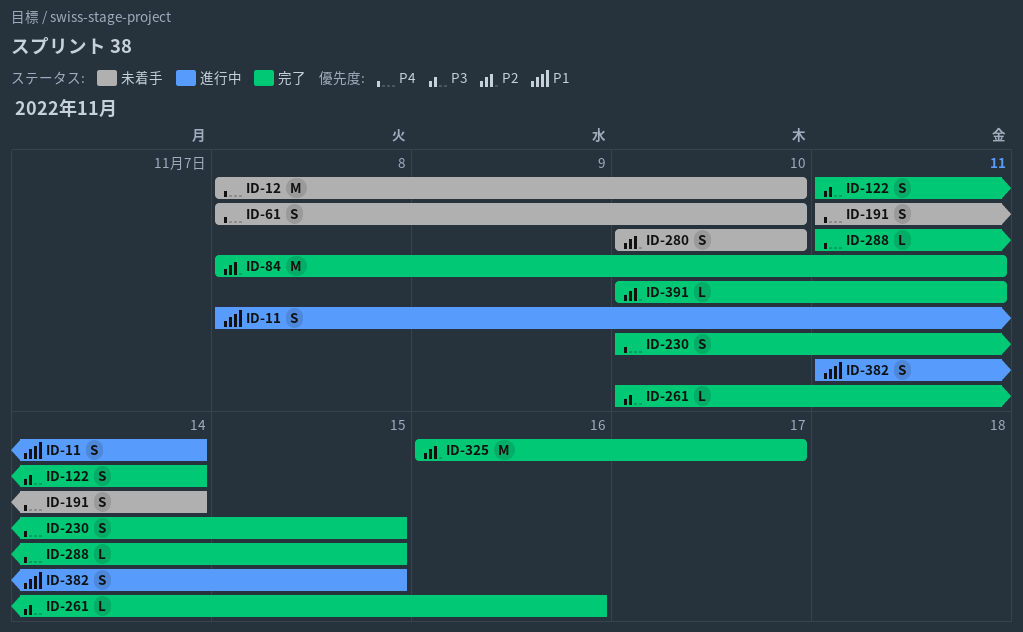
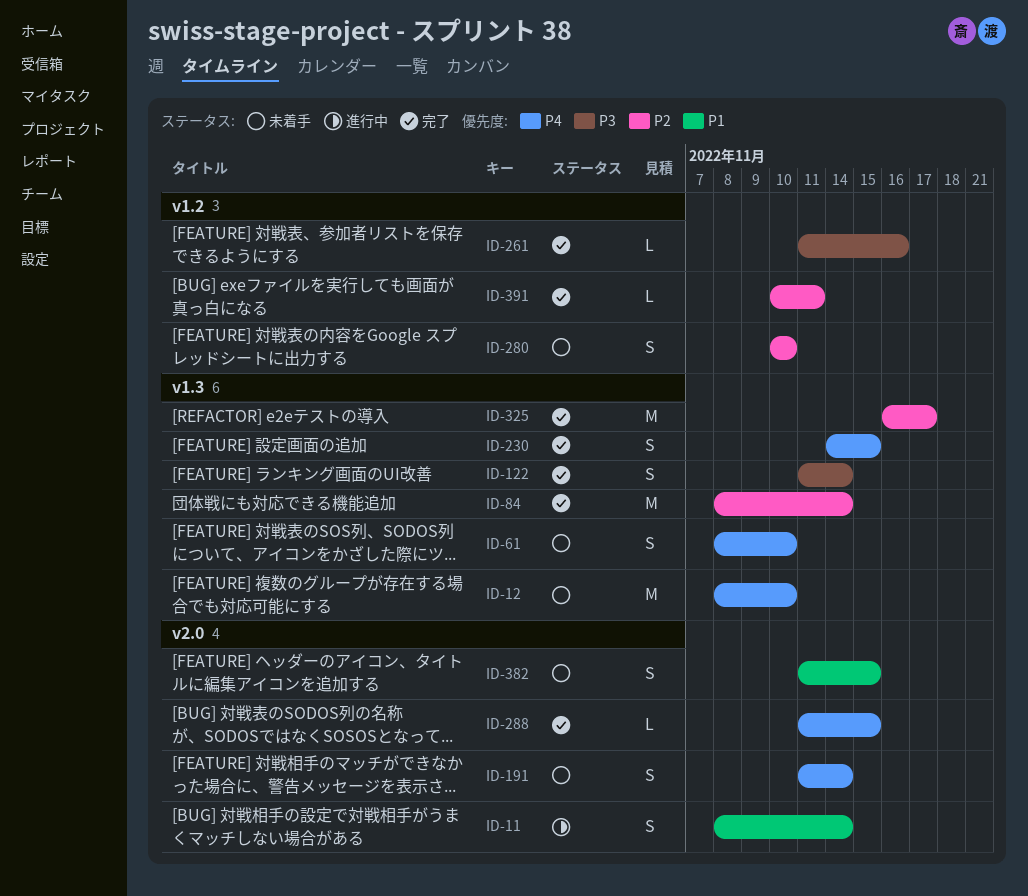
ID-84, due: Nov 11 -> Nov 14
ID-230, start: Nov 10 -> Nov 14
ID-261, start: Nov 10 -> Nov 11
ID-382, status: 進行中 -> 未着手

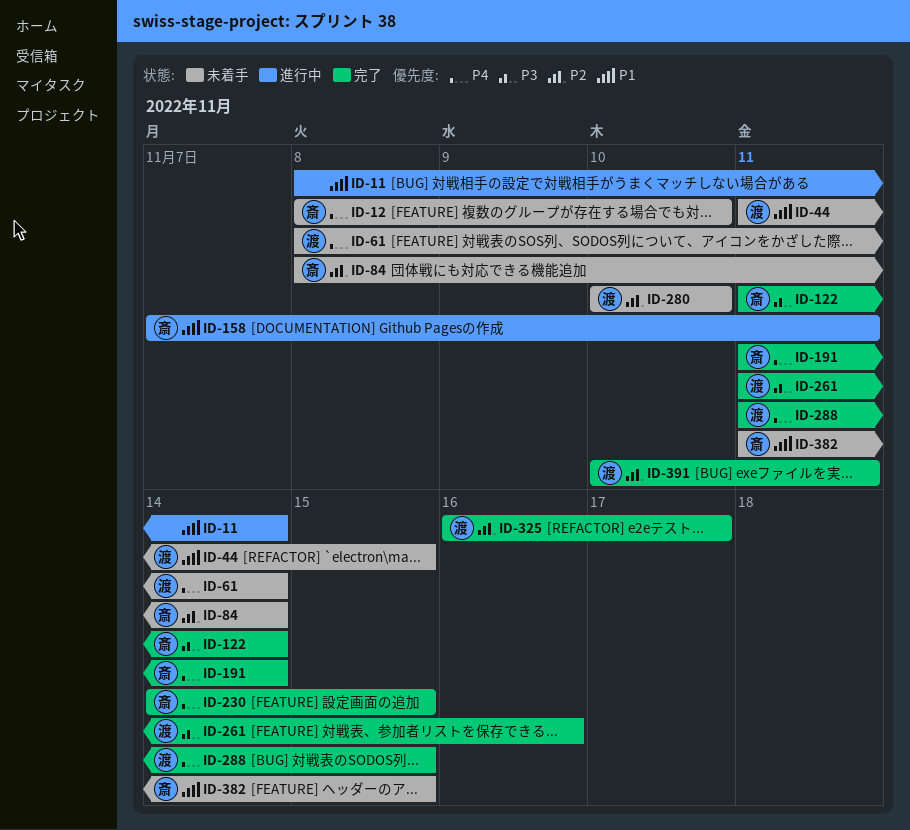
ID-44: none -> present
ID-61, due: Nov 10 -> Nov 14
ID-84, status: 完了 -> 未着手
ID-158: none -> present
ID-191, status: 未着手 -> 完了

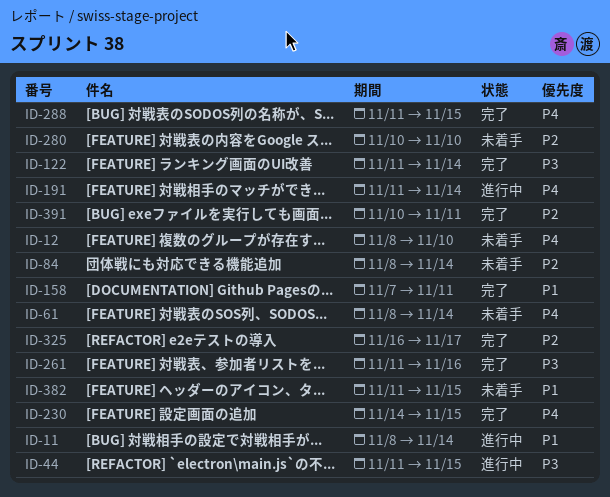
ID-44, status: 未着手 -> 進行中
ID-44, priority: P1 -> P3
ID-158, status: 進行中 -> 完了
ID-191, status: 完了 -> 進行中

